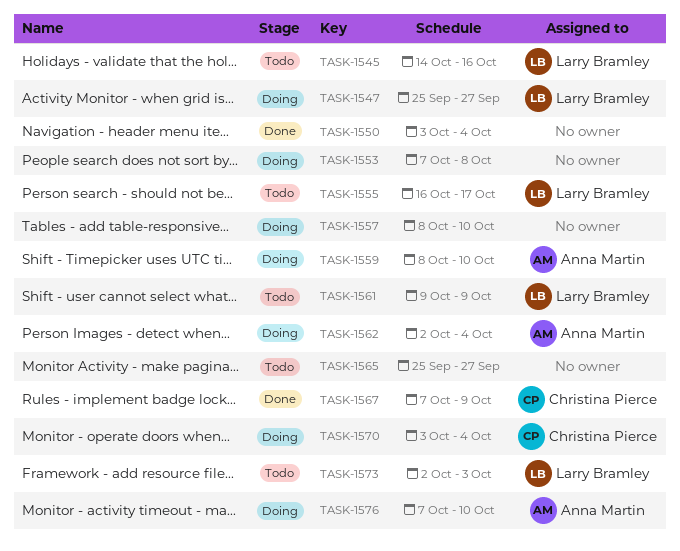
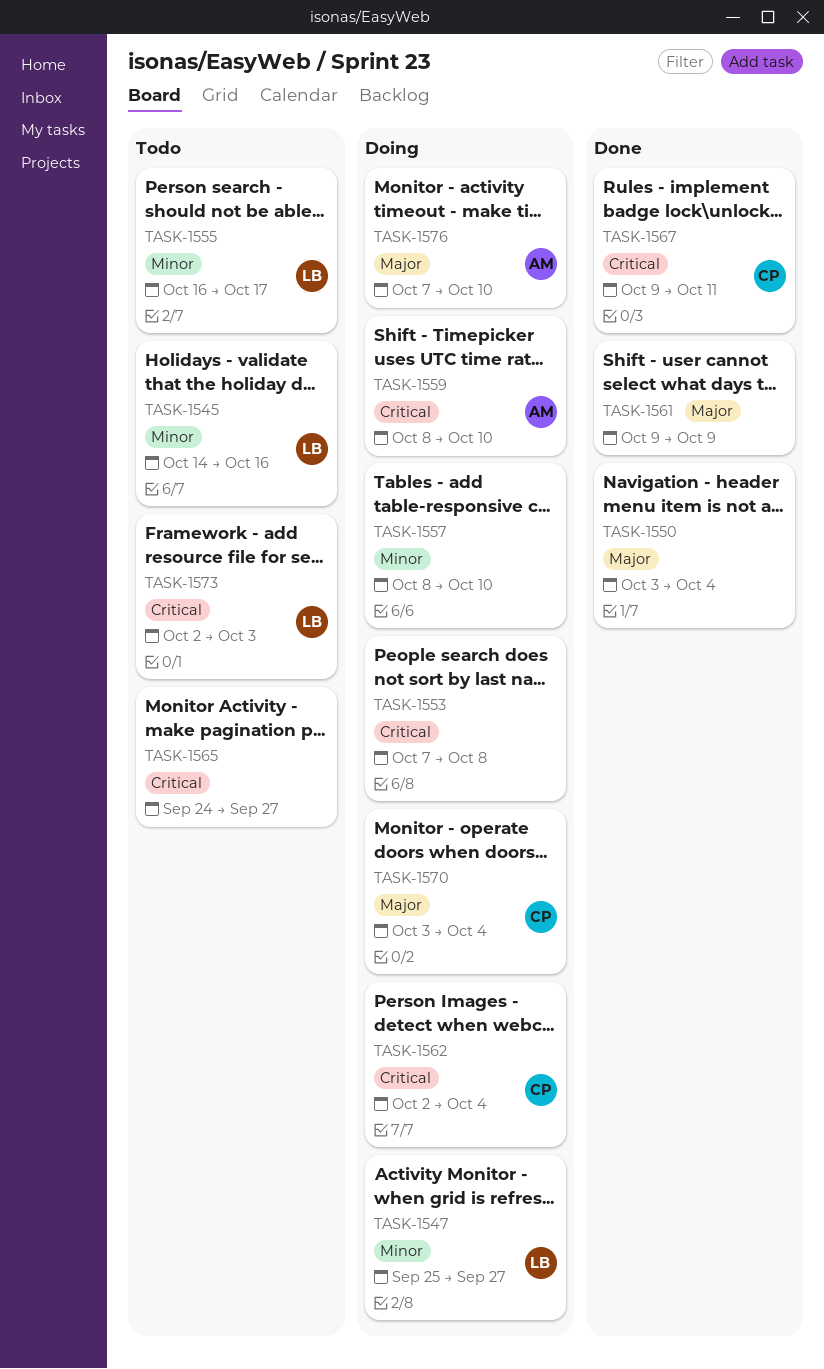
TASK-1561, status: Todo -> Done
TASK-1561, owner: Larry Bramley -> none
TASK-1562, owner: Anna Martin -> Christina Pierce
TASK-1565, start: Sep 25 -> Sep 24
TASK-1567, start: Oct 7 -> Oct 9
TASK-1567, due: Oct 9 -> Oct 11

